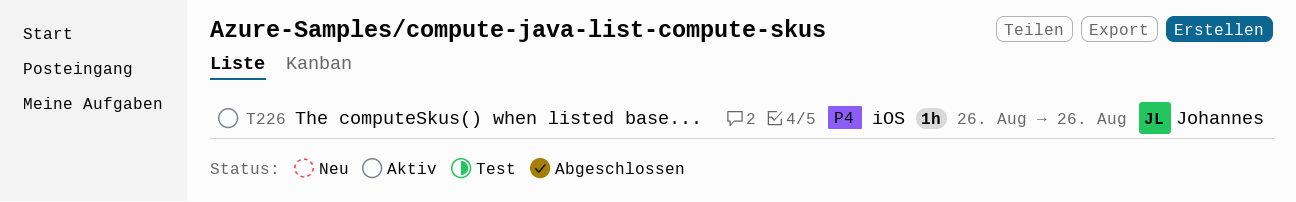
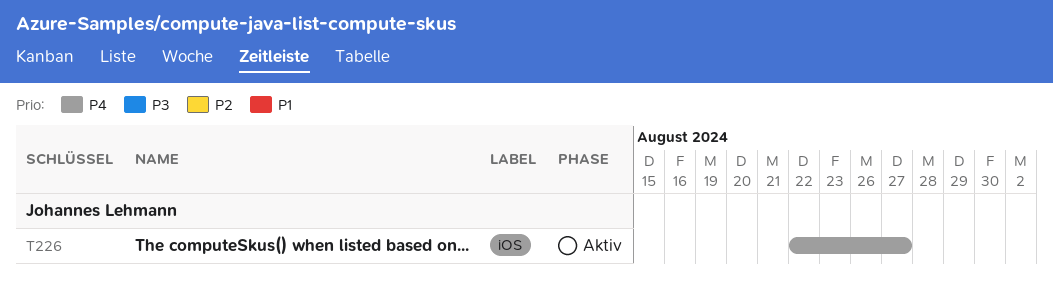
T226, start: Aug 26 -> Aug 22
T226, due: Aug 26 -> Aug 27

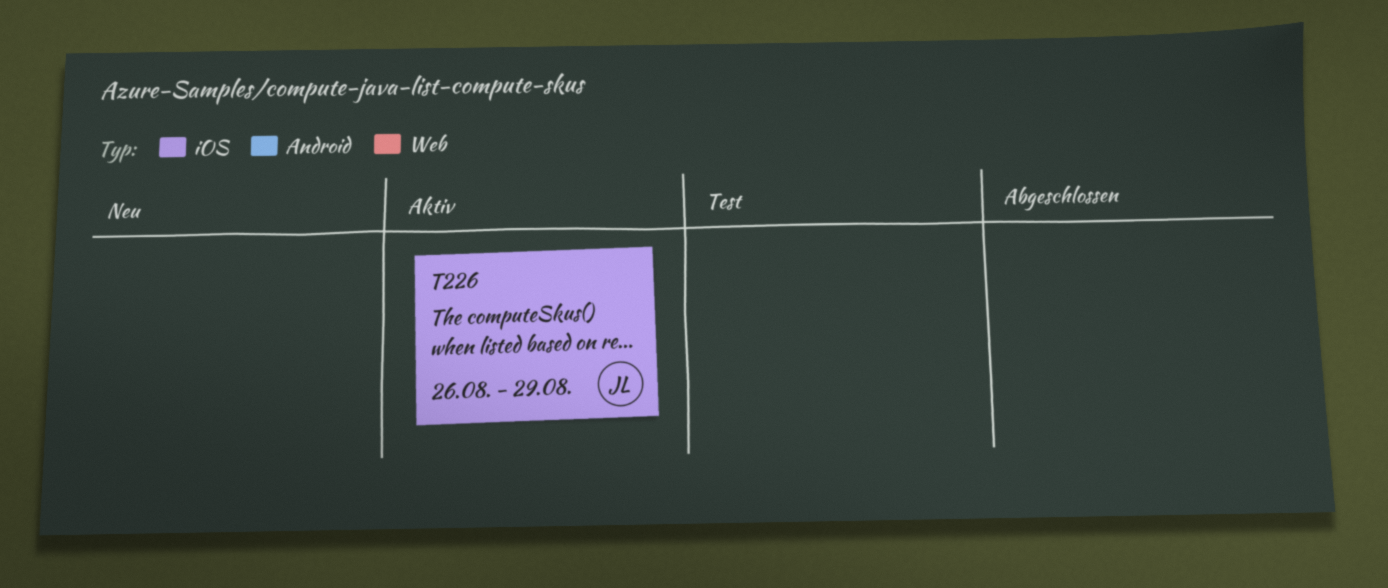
T226, start: Aug 22 -> Aug 26
T226, due: Aug 27 -> Aug 29

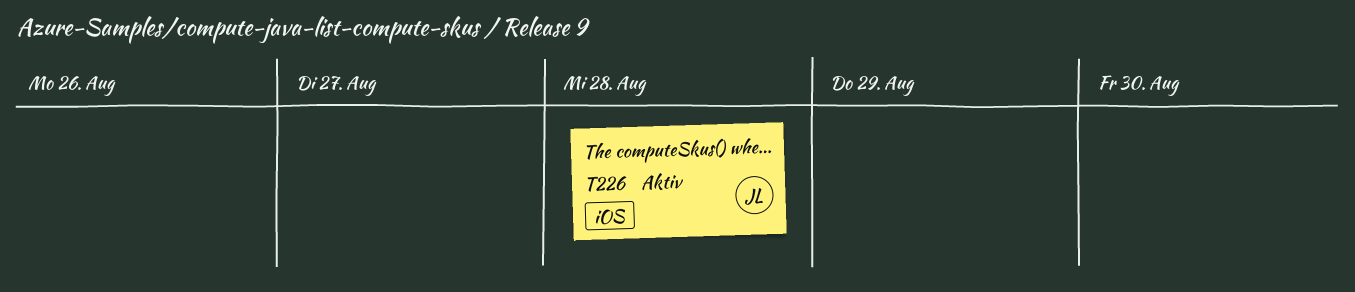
T226, due: Aug 29 -> Aug 28

